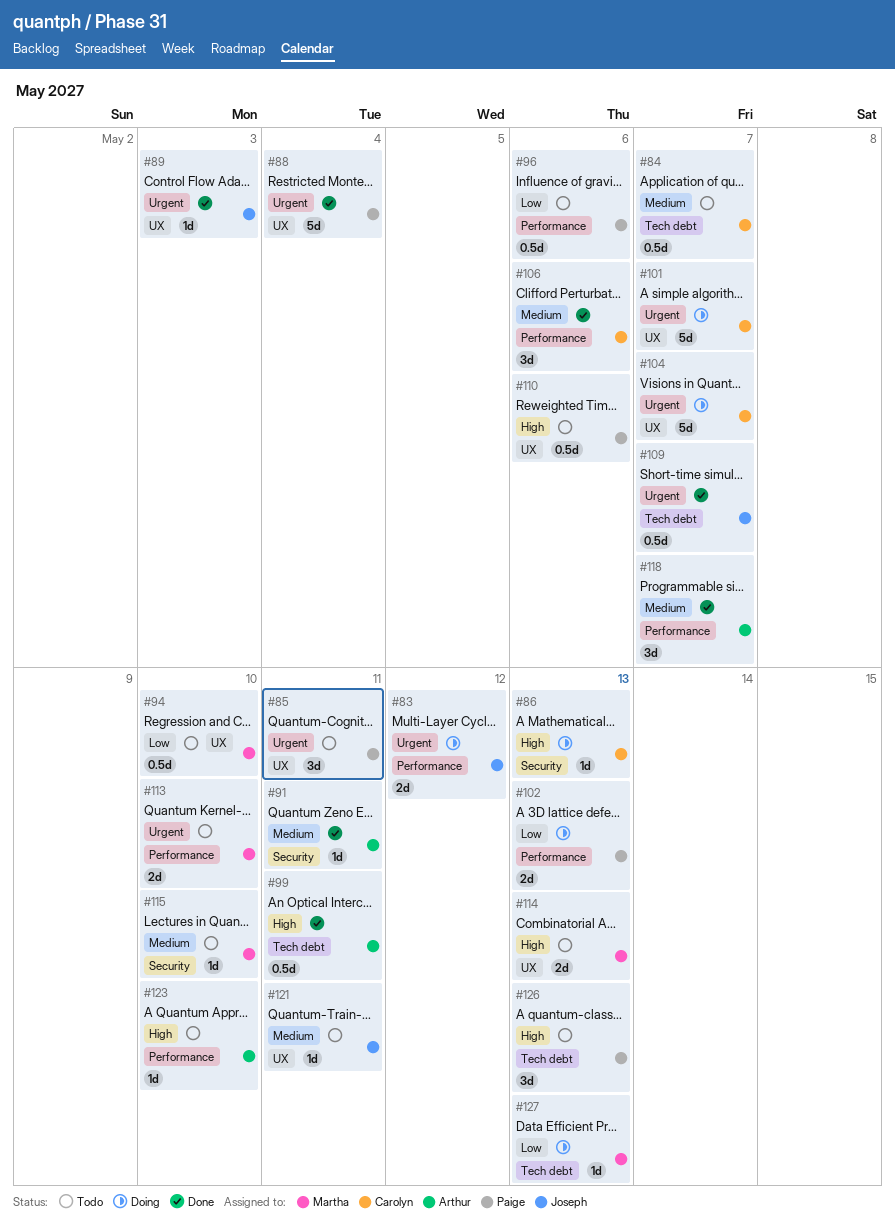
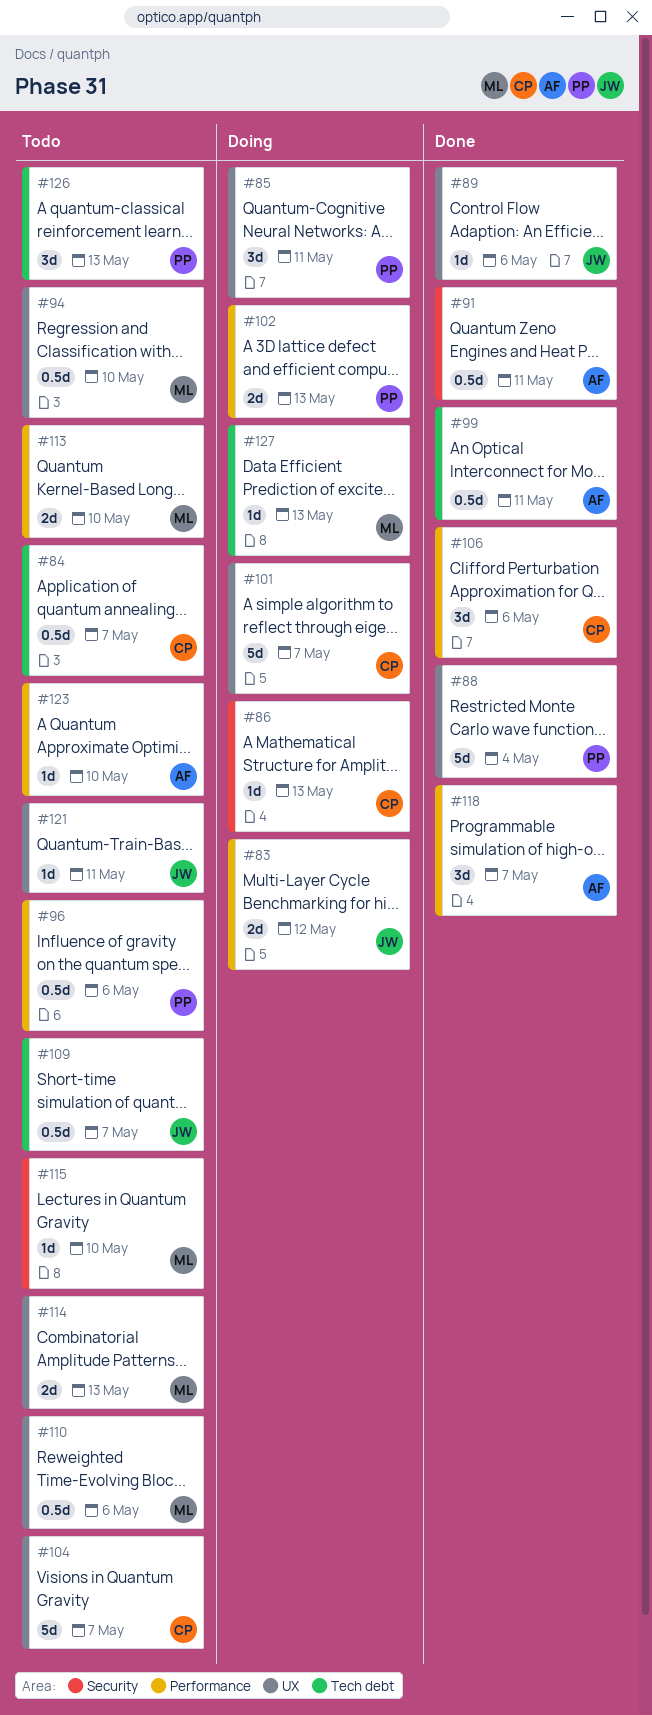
#85, status: Todo -> Doing
#89, due: May 3 -> May 6
#91, estimate: 1d -> 0.5d
#104, status: Doing -> Todo
#109, status: Done -> Todo
#110, owner: Paige -> Martha

